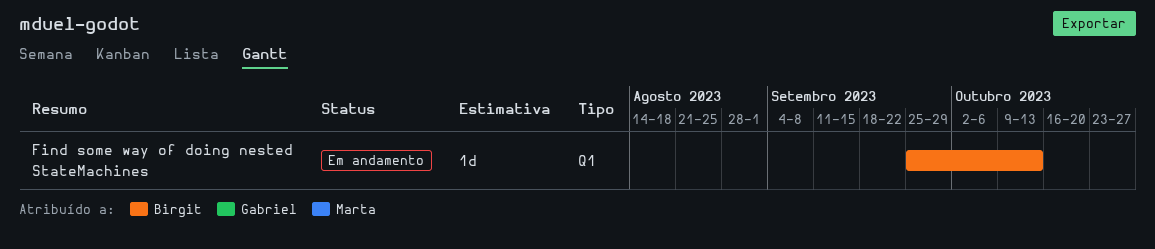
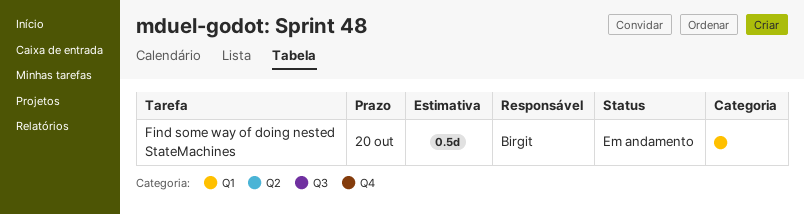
Find some way of doing nested StateMachines, estimate: 1d -> 0.5d
Find some way of doing nested StateMachines, due: Oct 13 -> Oct 20

